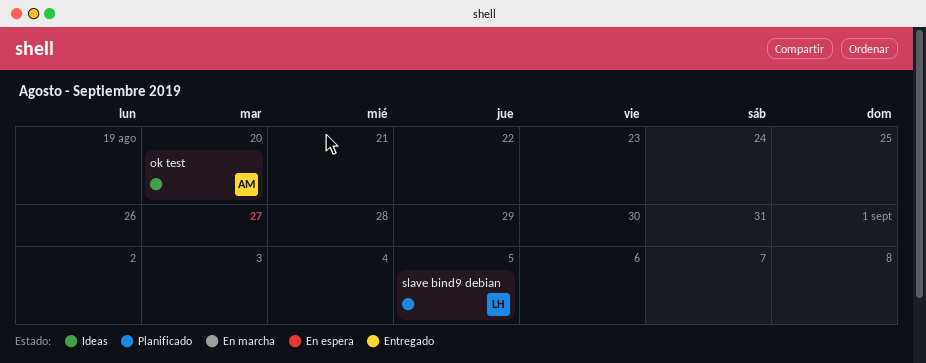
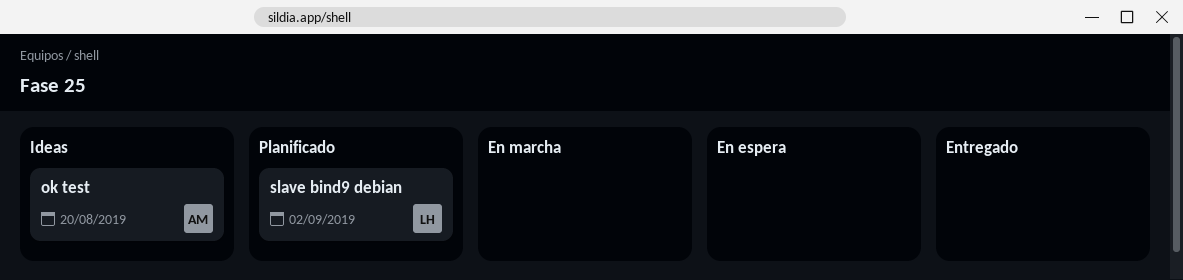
slave bind9 debian, due: Sep 5 -> Sep 2

